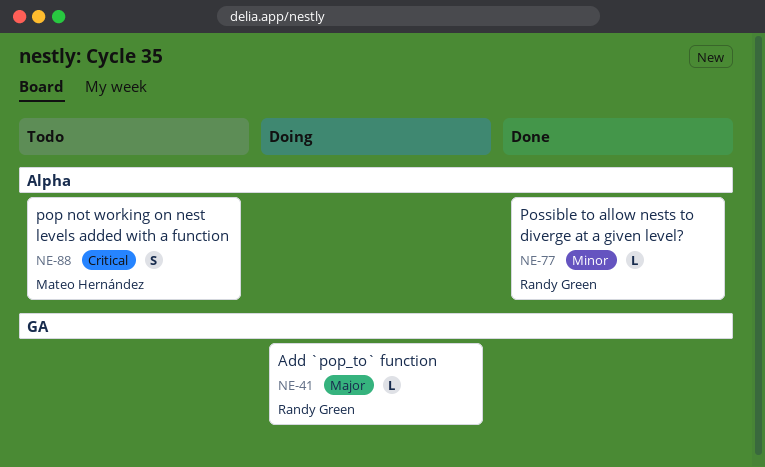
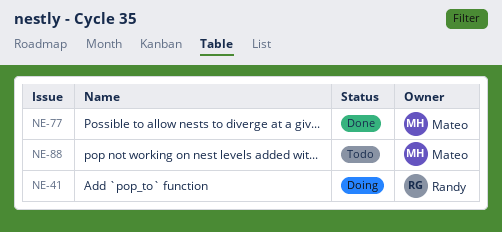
NE-77, owner: Randy Green -> Mateo Hernández

